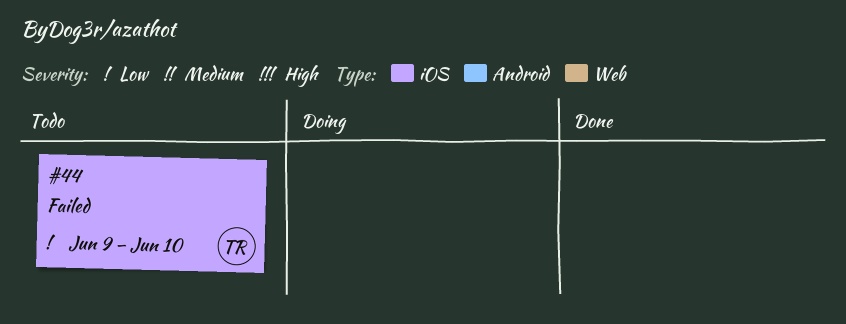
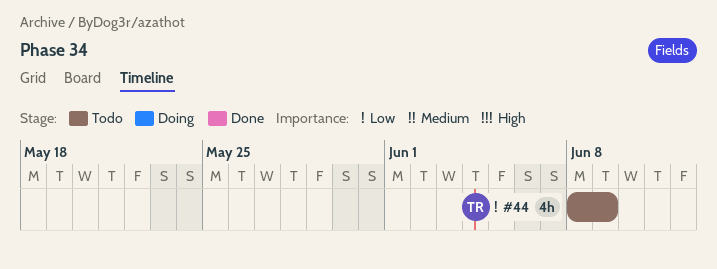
#44, start: Jun 9 -> Jun 8
#44, due: Jun 10 -> Jun 9

